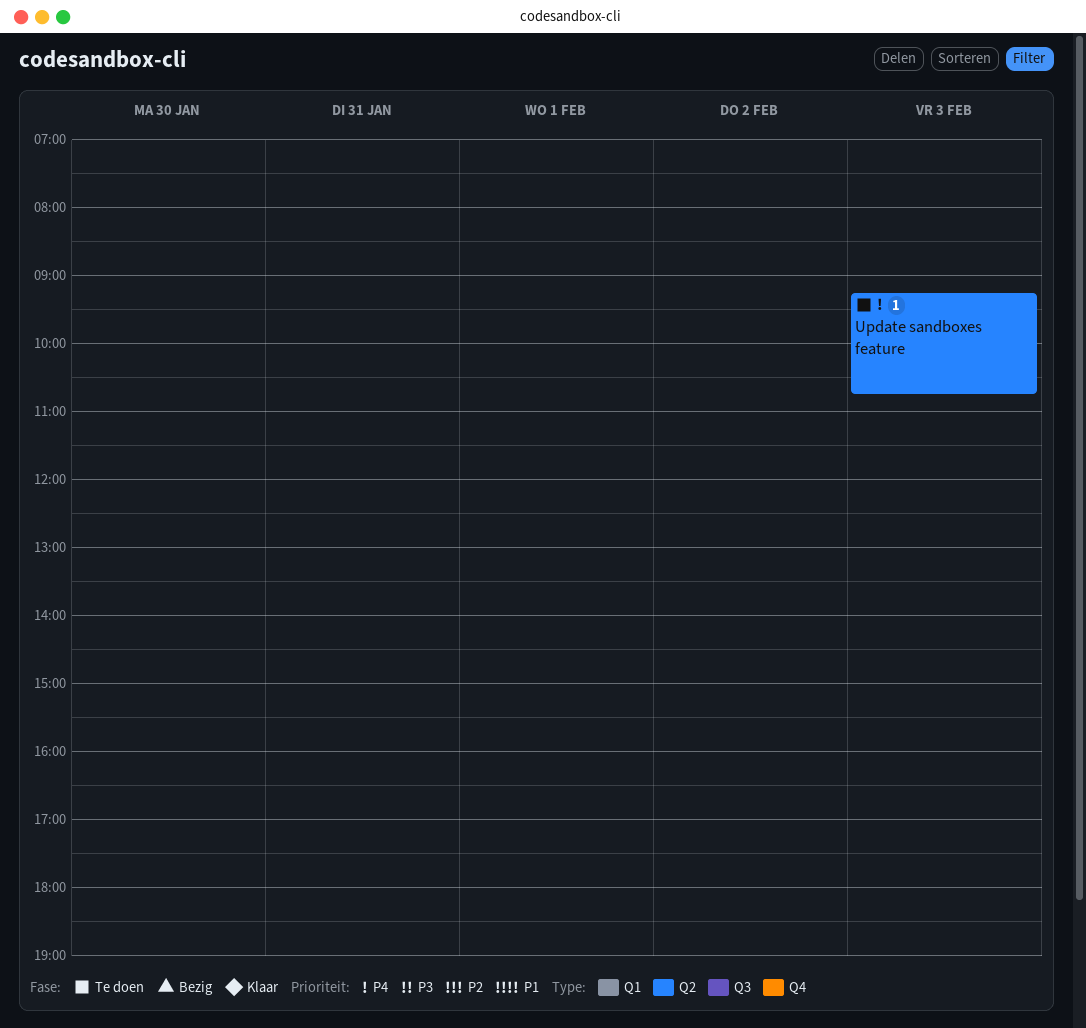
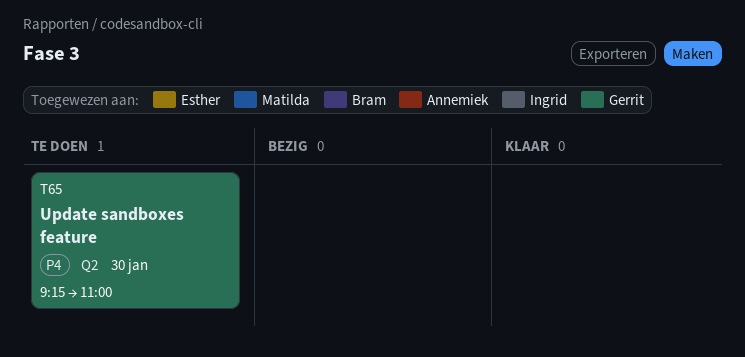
Update sandboxes feature, day: Feb 3 -> Jan 30
Update sandboxes feature, ends: 10:45 -> 11:00

